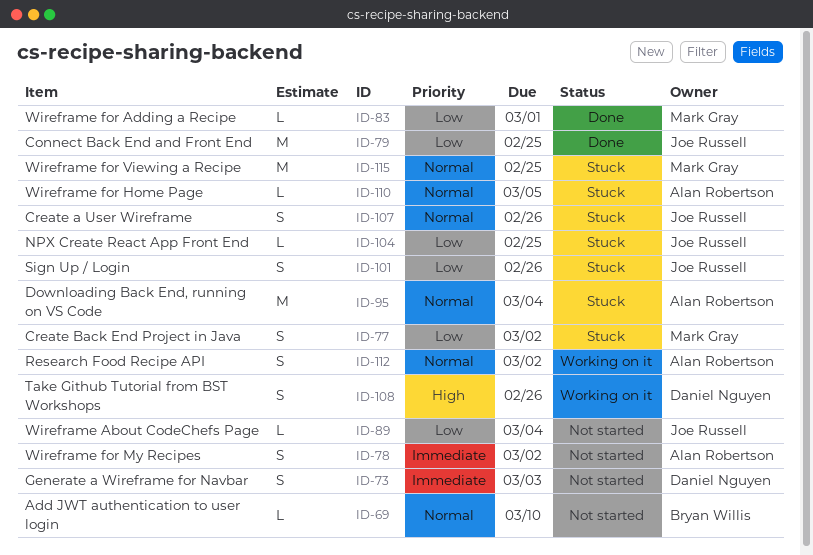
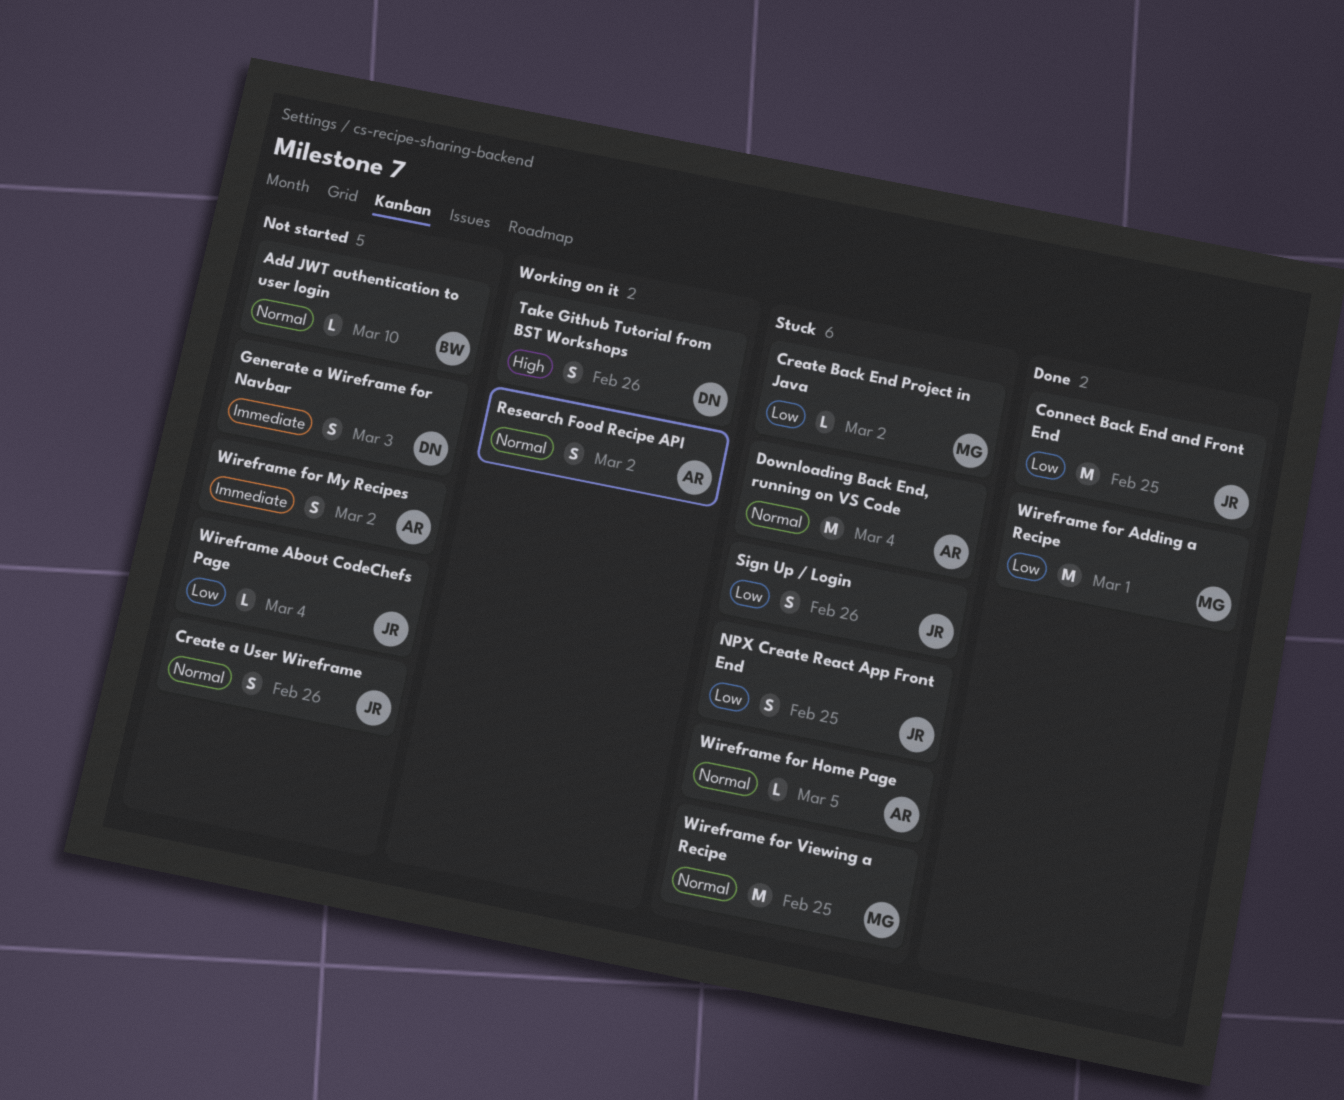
Create a User Wireframe, status: Stuck -> Not started
Create Back End Project in Java, estimate: S -> L
NPX Create React App Front End, estimate: L -> S
Wireframe for Adding a Recipe, estimate: L -> M

